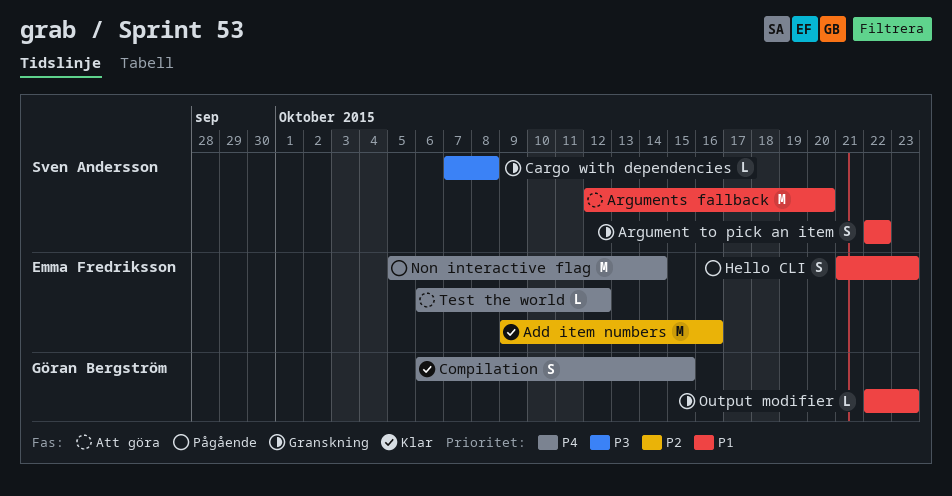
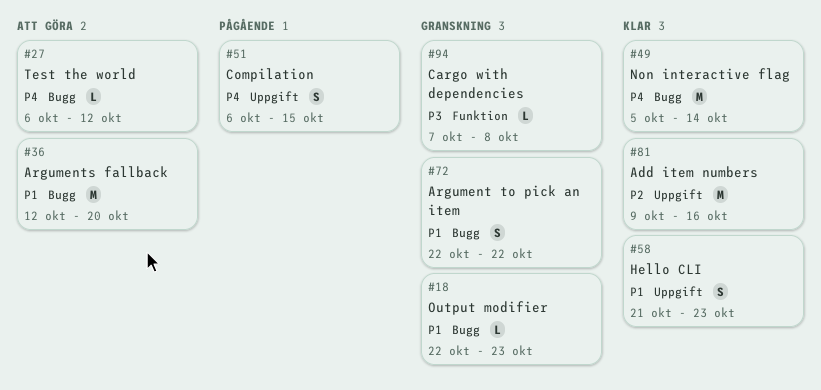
Compilation, status: Klar -> Pågående
Hello CLI, status: Pågående -> Klar
Non interactive flag, status: Pågående -> Klar

